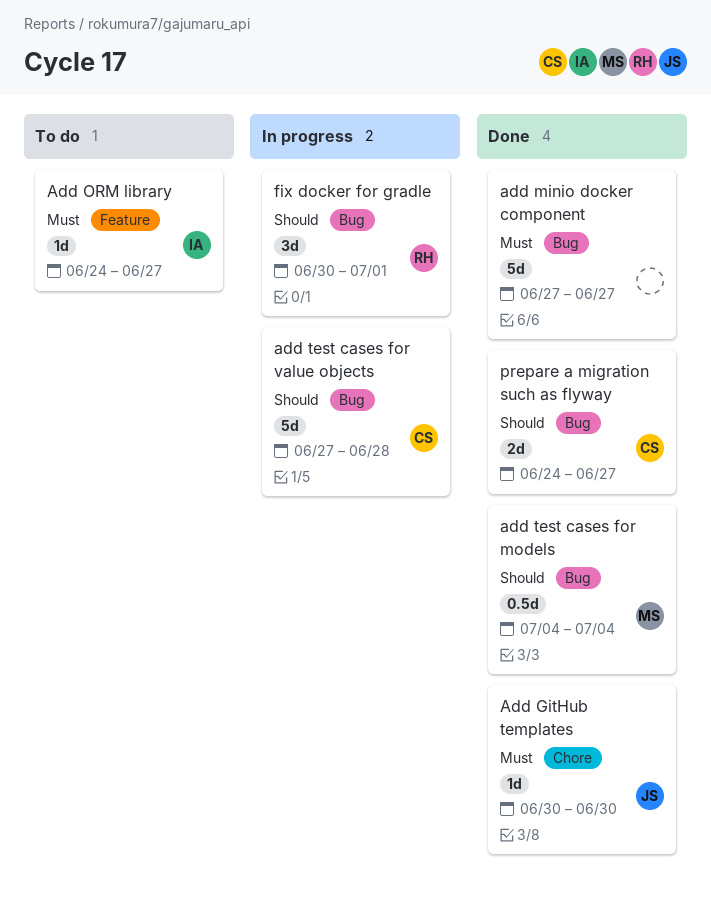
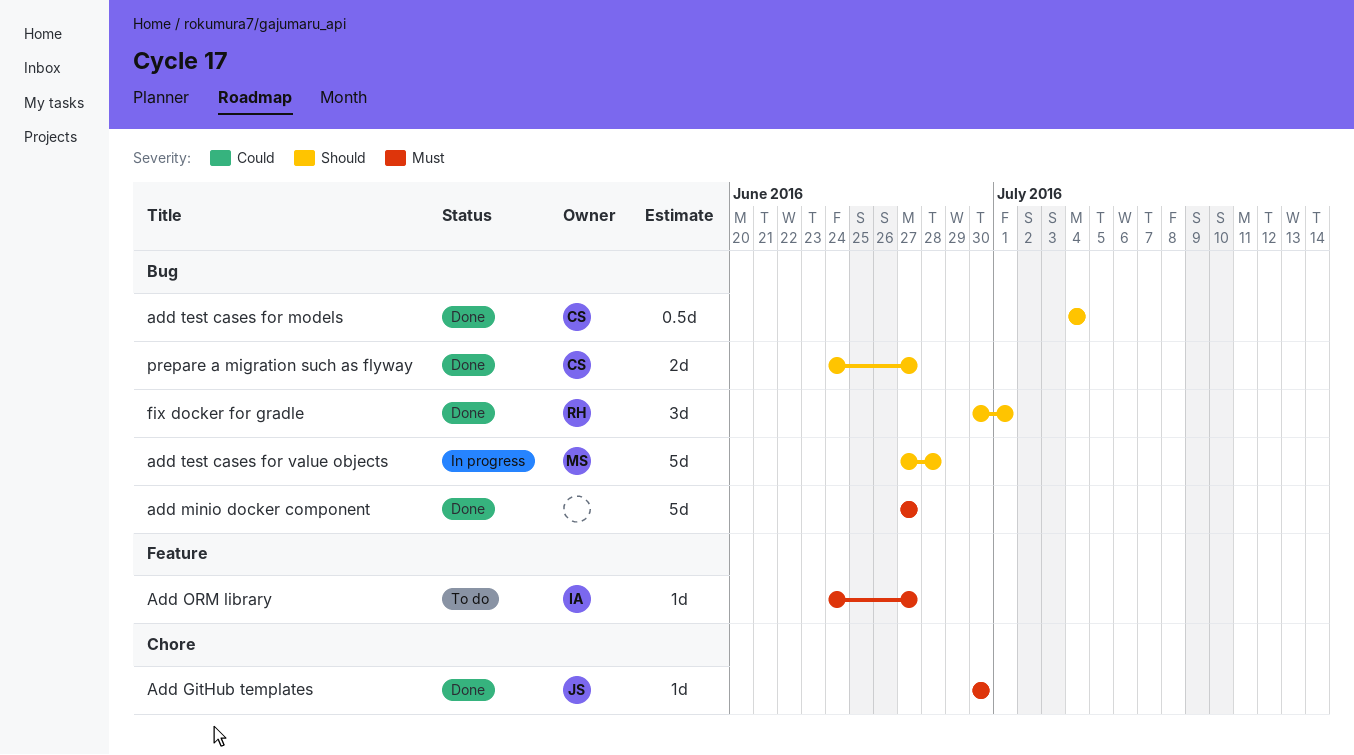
add test cases for models, owner: MS -> CS
add test cases for value objects, owner: CS -> MS
fix docker for gradle, status: In progress -> Done

